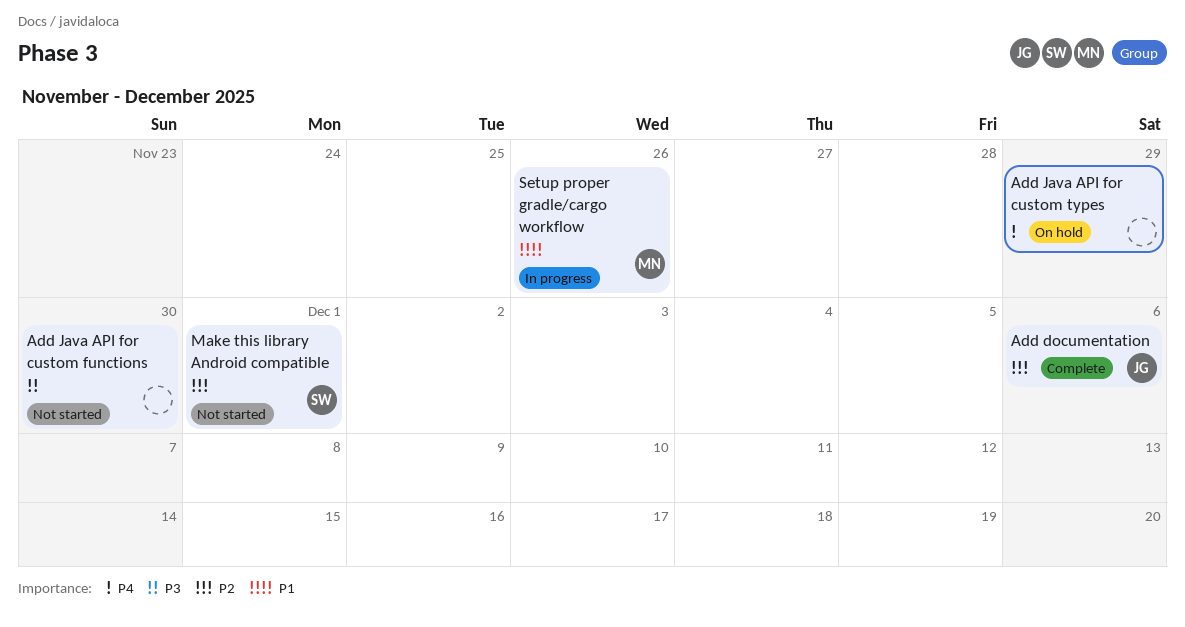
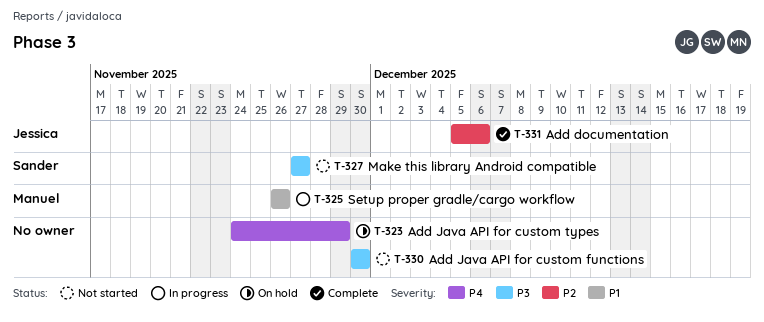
Make this library Android compatible, priority: P2 -> P3
Make this library Android compatible, due: Dec 1 -> Nov 27

